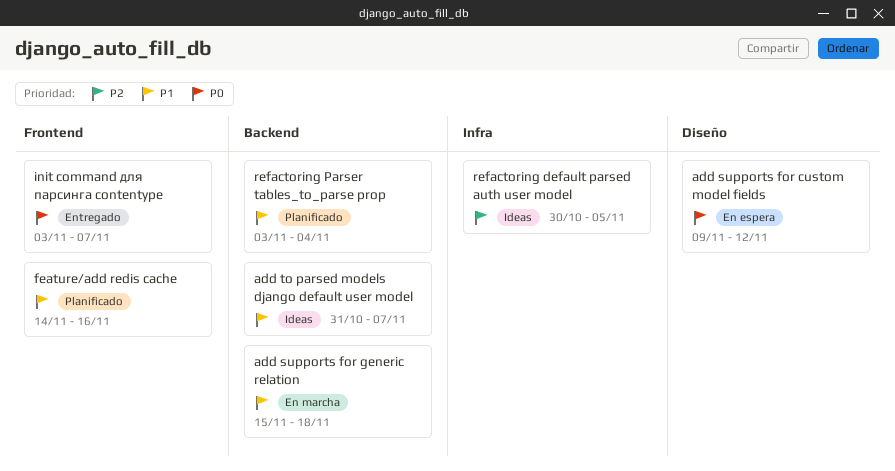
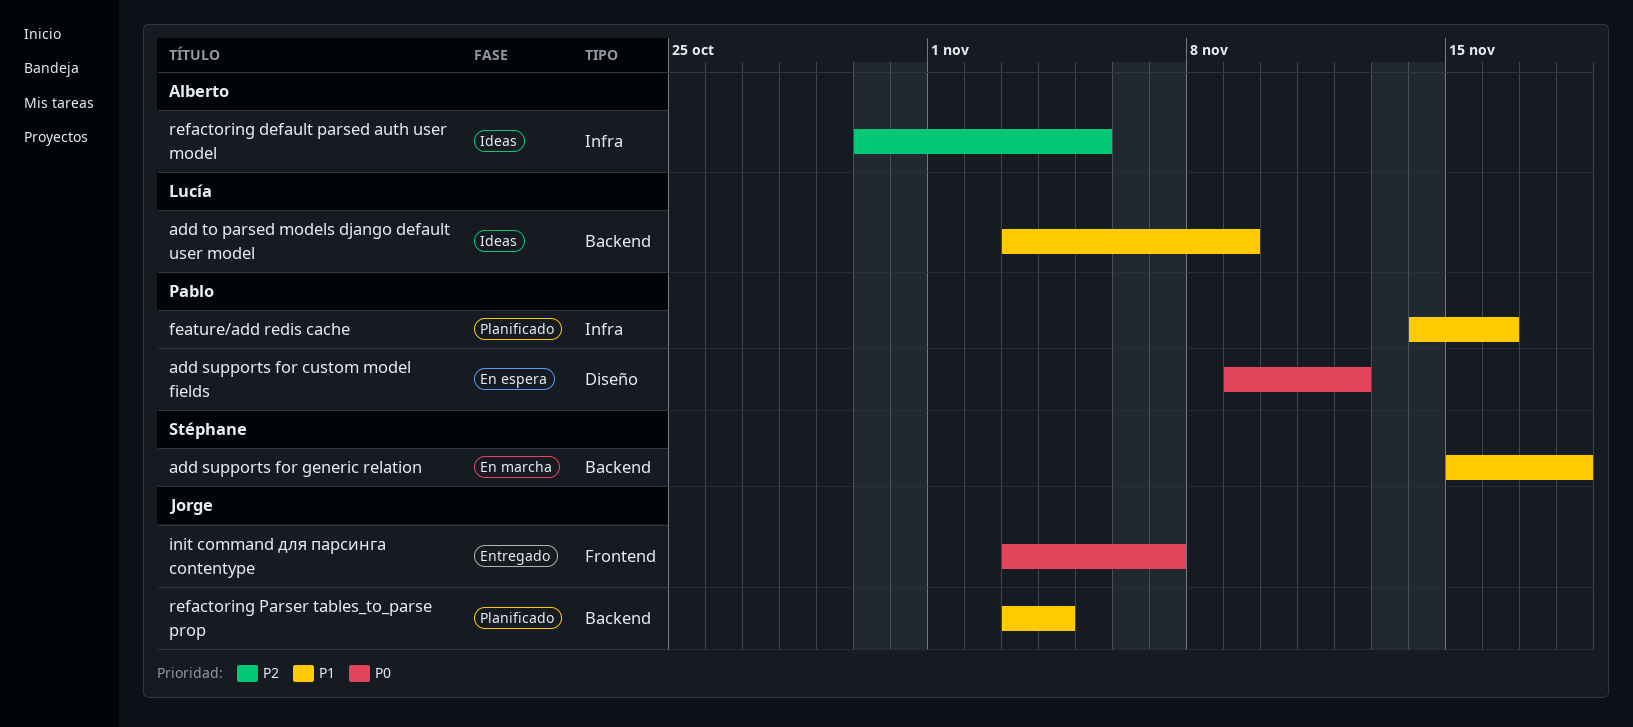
add to parsed models django default user model, start: Oct 31 -> Nov 3
add to parsed models django default user model, due: Nov 7 -> Nov 9
feature/add redis cache, label: Frontend -> Infra

